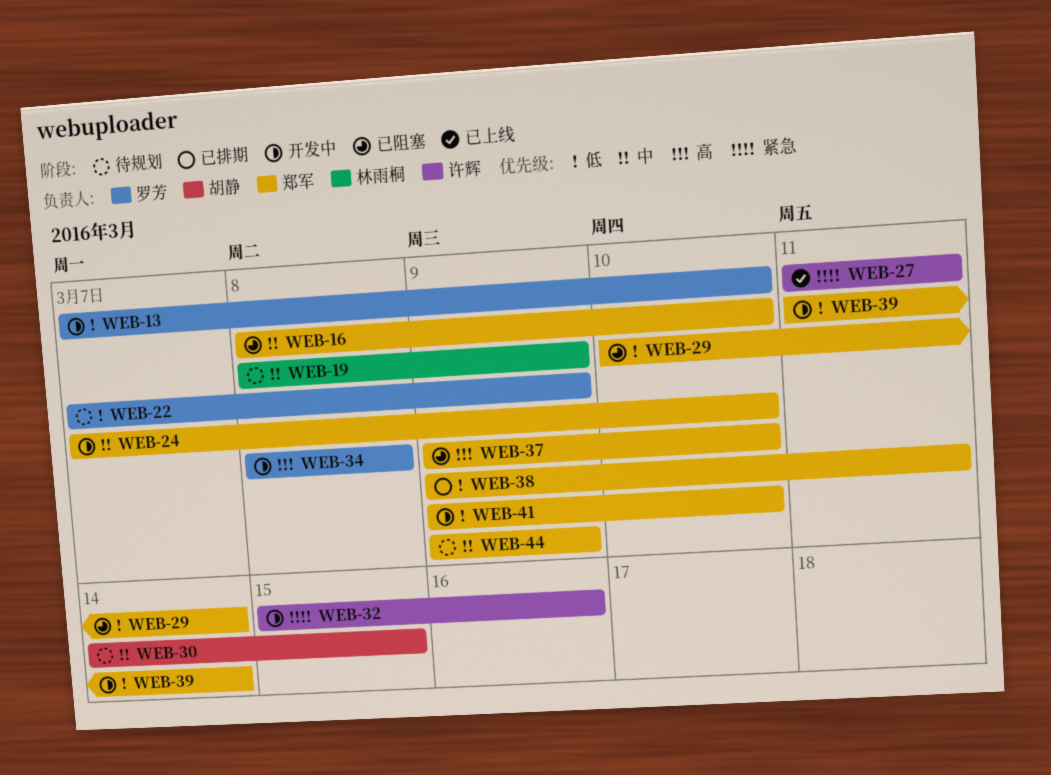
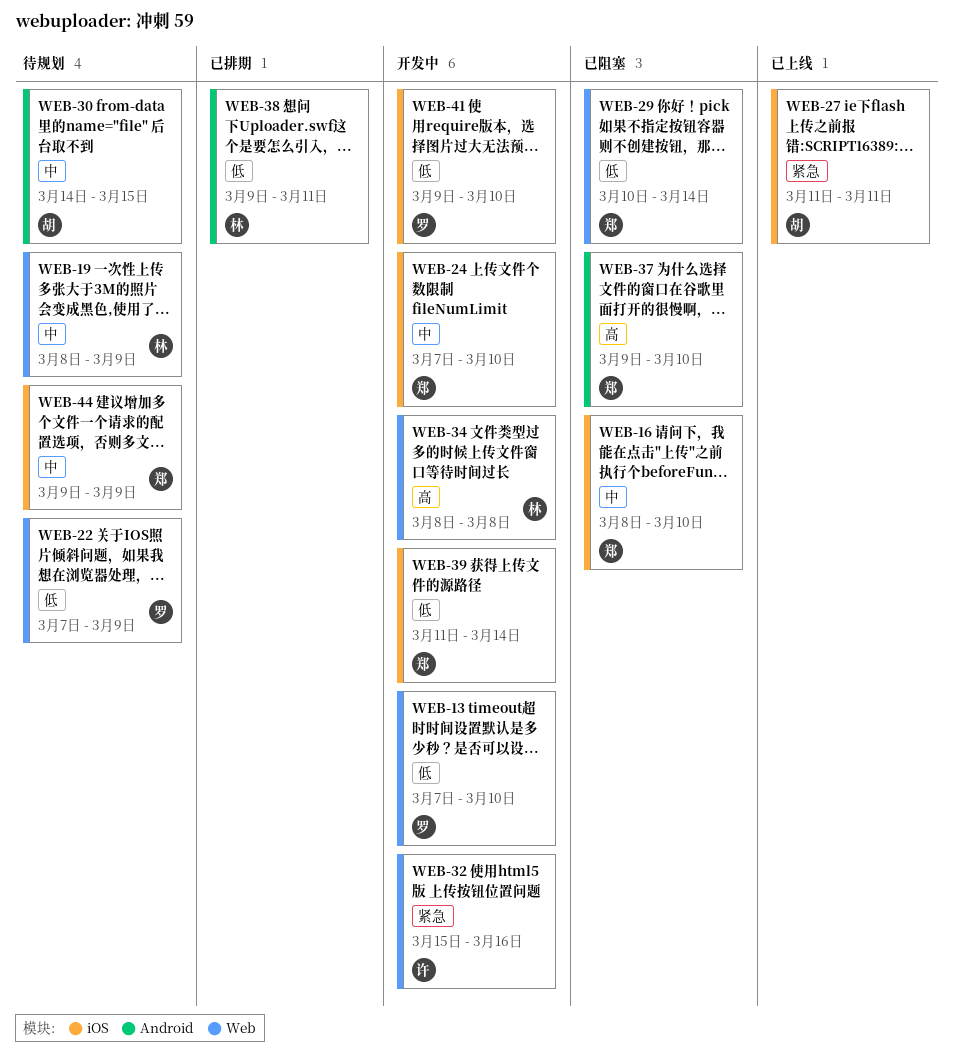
WEB-27, owner: 许辉 -> 胡静
WEB-34, owner: 罗芳 -> 林雨桐
WEB-38, owner: 郑军 -> 林雨桐
WEB-41, owner: 郑军 -> 罗芳

